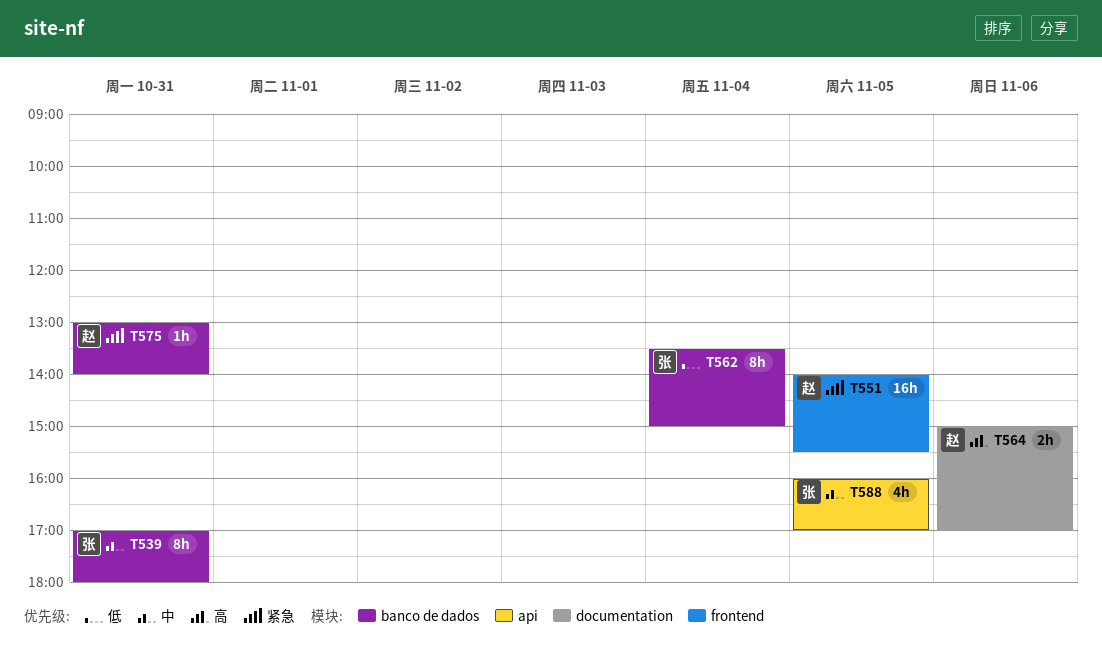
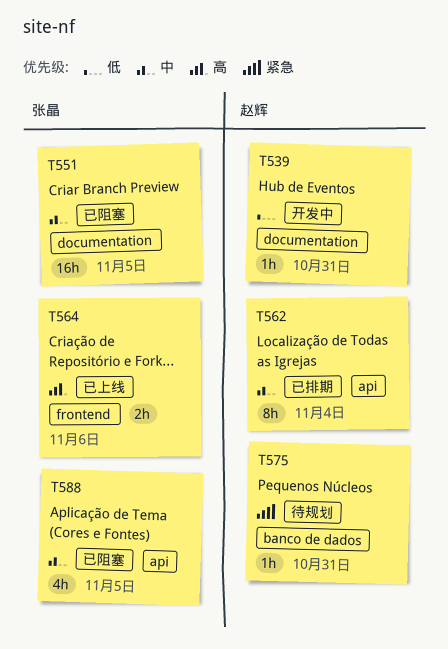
T539, owner: 张晶 -> 赵辉
T539, priority: 中 -> 低
T539, label: banco de dados -> documentation
T539, estimate: 8h -> 1h
T551, owner: 赵辉 -> 张晶
T551, priority: 紧急 -> 中
T551, label: frontend -> documentation
T562, owner: 张晶 -> 赵辉
T562, priority: 低 -> 中
T562, label: banco de dados -> api
T564, owner: 赵辉 -> 张晶
T564, label: documentation -> frontend

